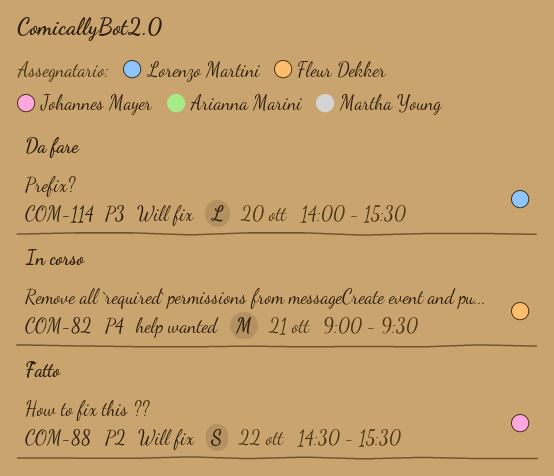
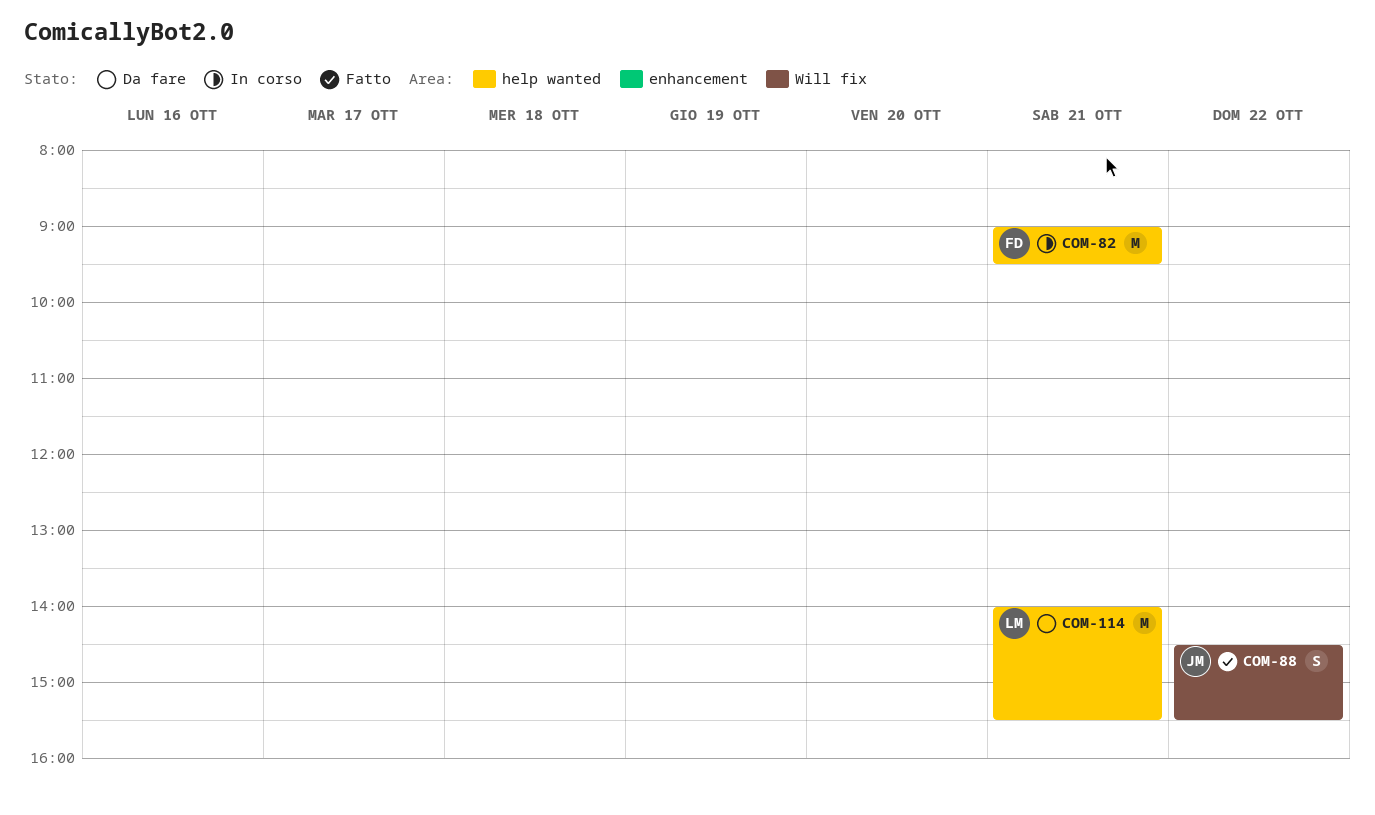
COM-114, label: Will fix -> help wanted
COM-114, estimate: L -> M
COM-114, day: Oct 20 -> Oct 21

